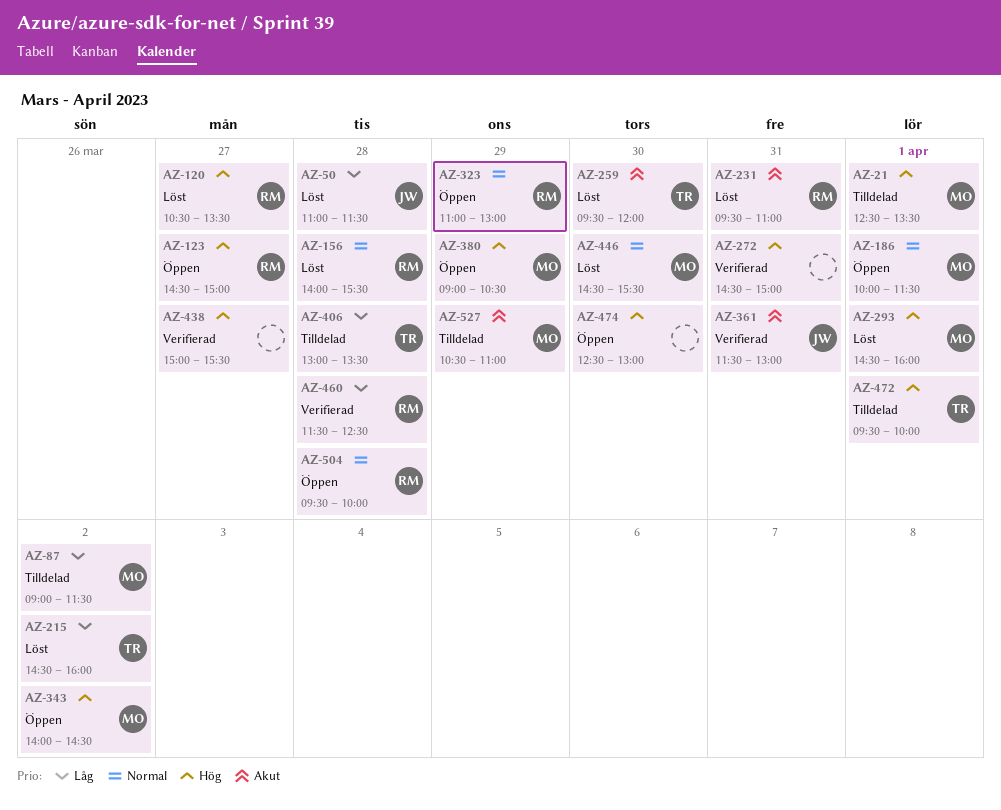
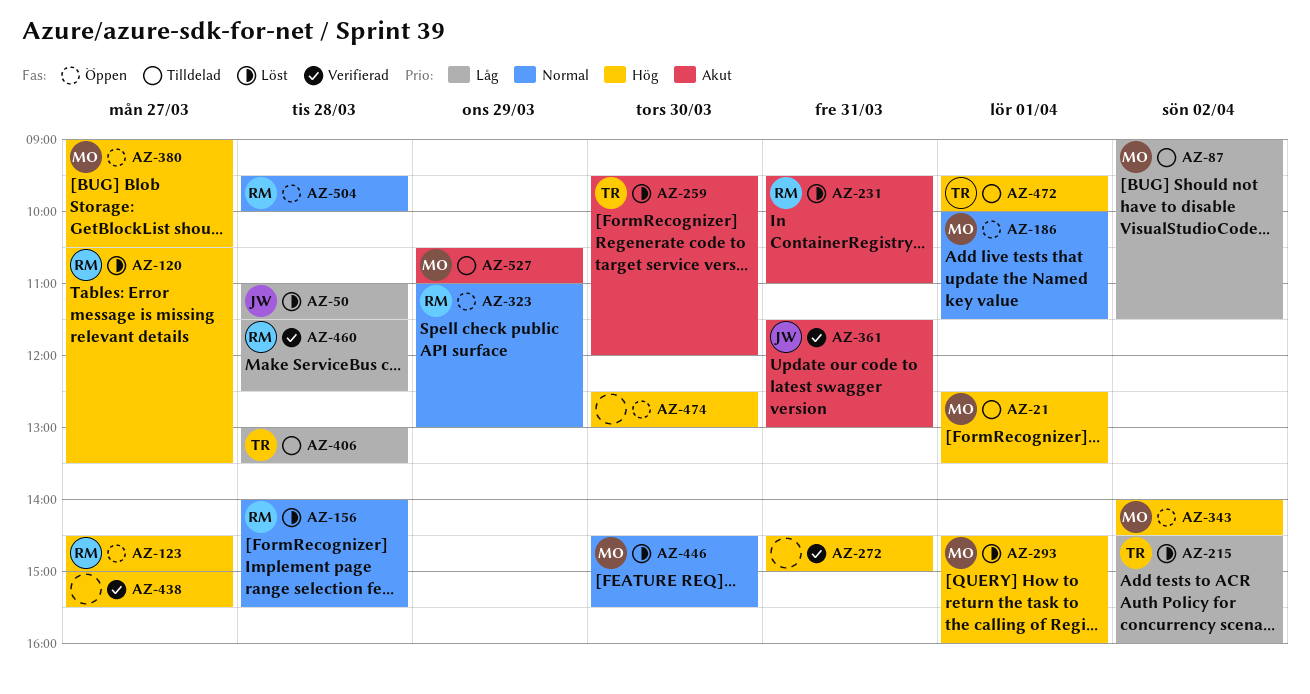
AZ-380, day: Mar 29 -> Mar 27

